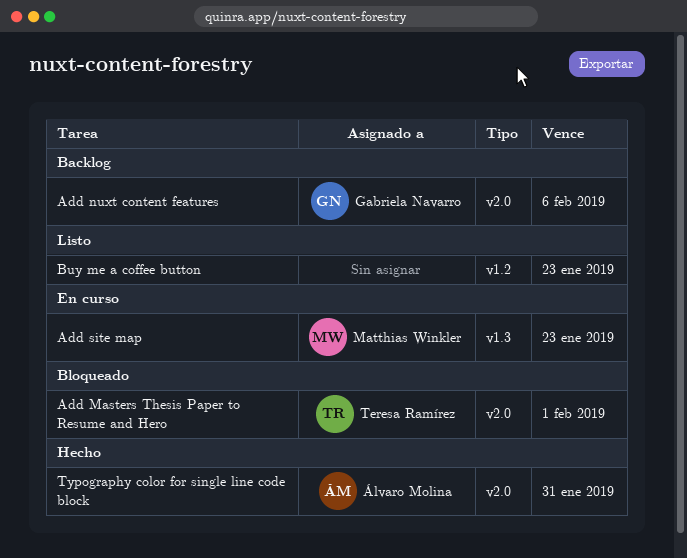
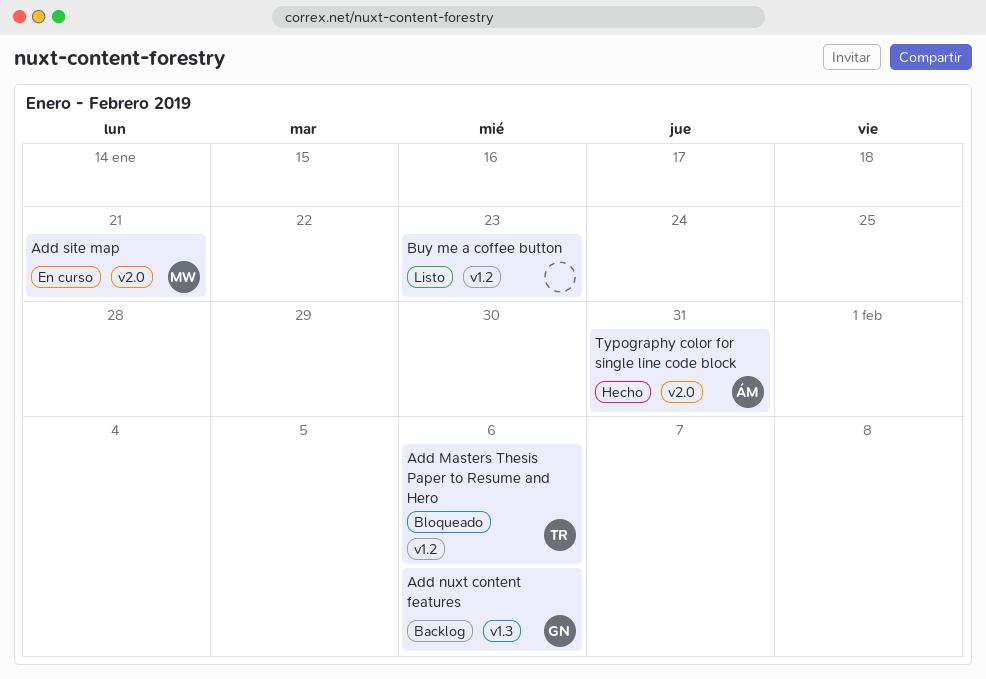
Add Masters Thesis Paper to Resume and Hero, label: v2.0 -> v1.2
Add Masters Thesis Paper to Resume and Hero, due: Feb 1 -> Feb 6
Add nuxt content features, label: v2.0 -> v1.3
Add site map, label: v1.3 -> v2.0
Add site map, due: Jan 23 -> Jan 21

